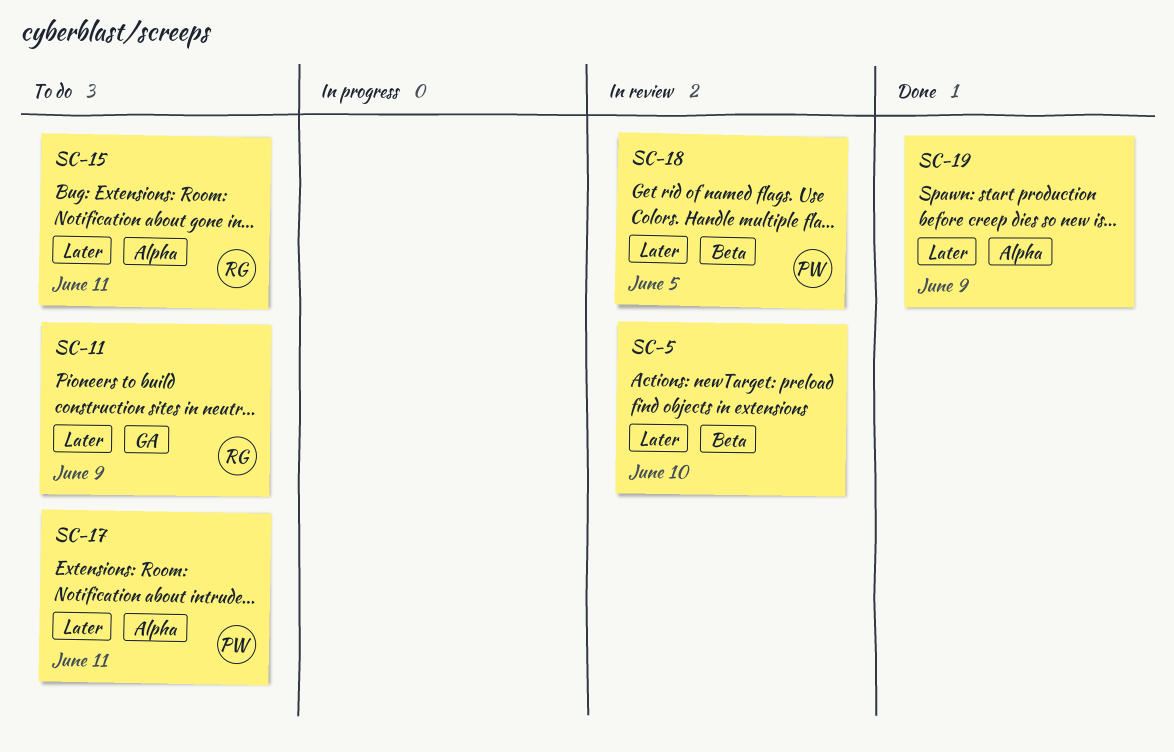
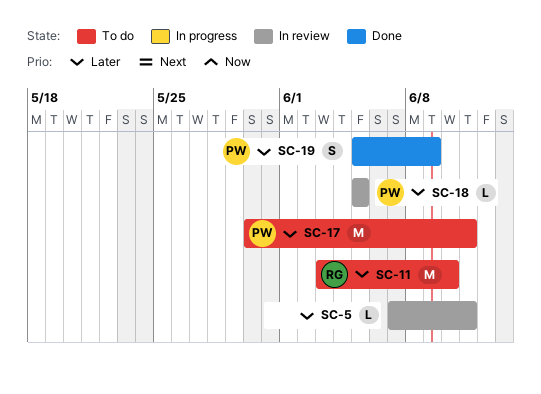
SC-5, due: Jun 10 -> Jun 11
SC-11, due: Jun 9 -> Jun 10
SC-15: present -> none
SC-19, owner: none -> PW

